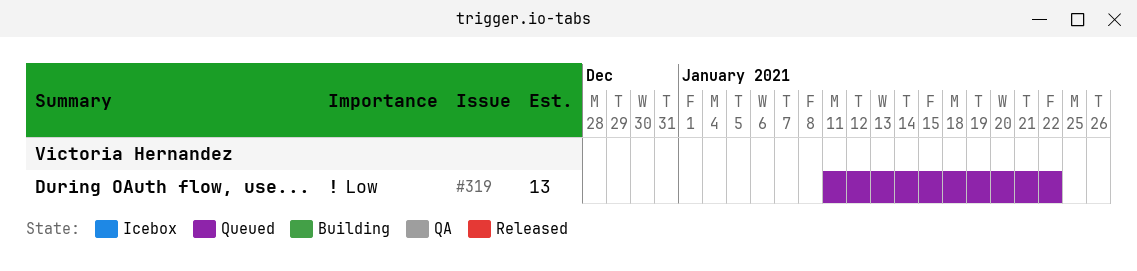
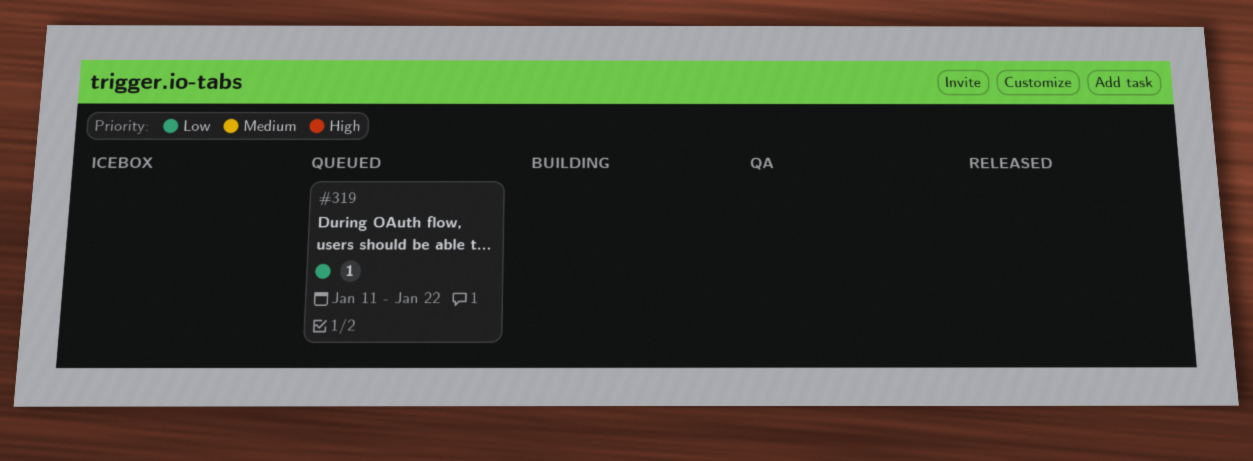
#319, estimate: 13 -> 1

